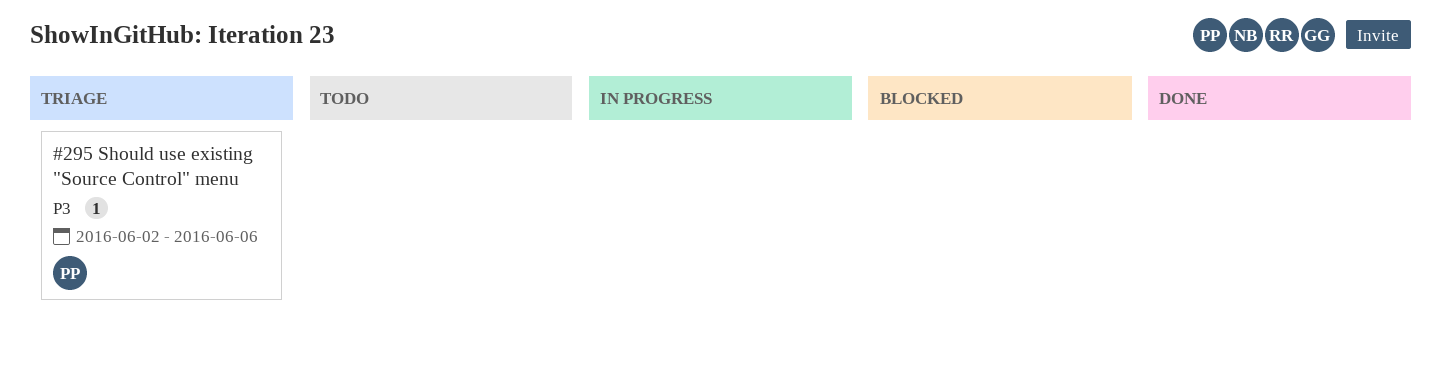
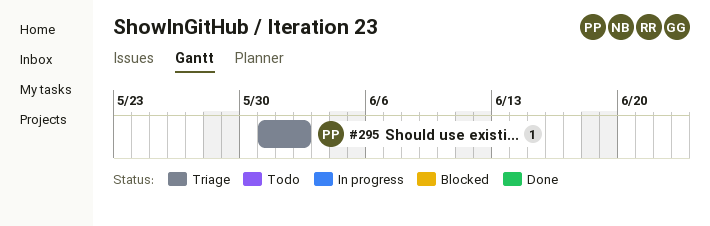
#295, start: Jun 2 -> May 31
#295, due: Jun 6 -> Jun 2

